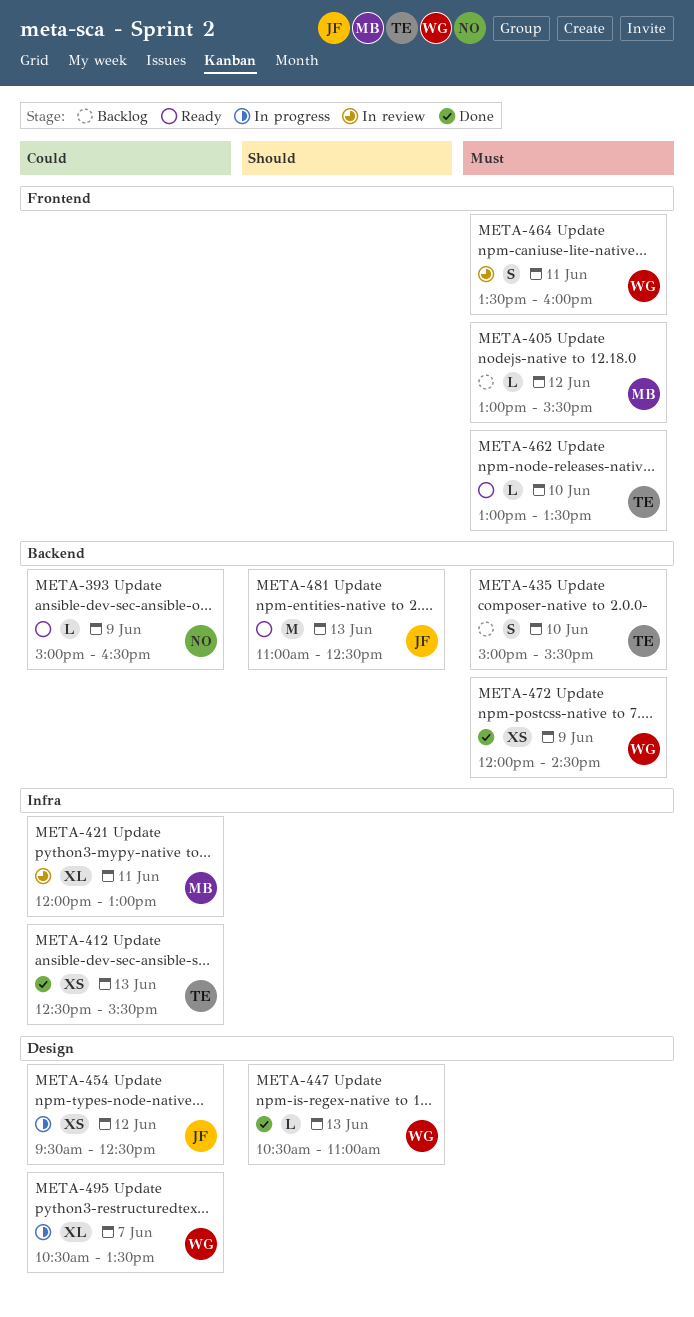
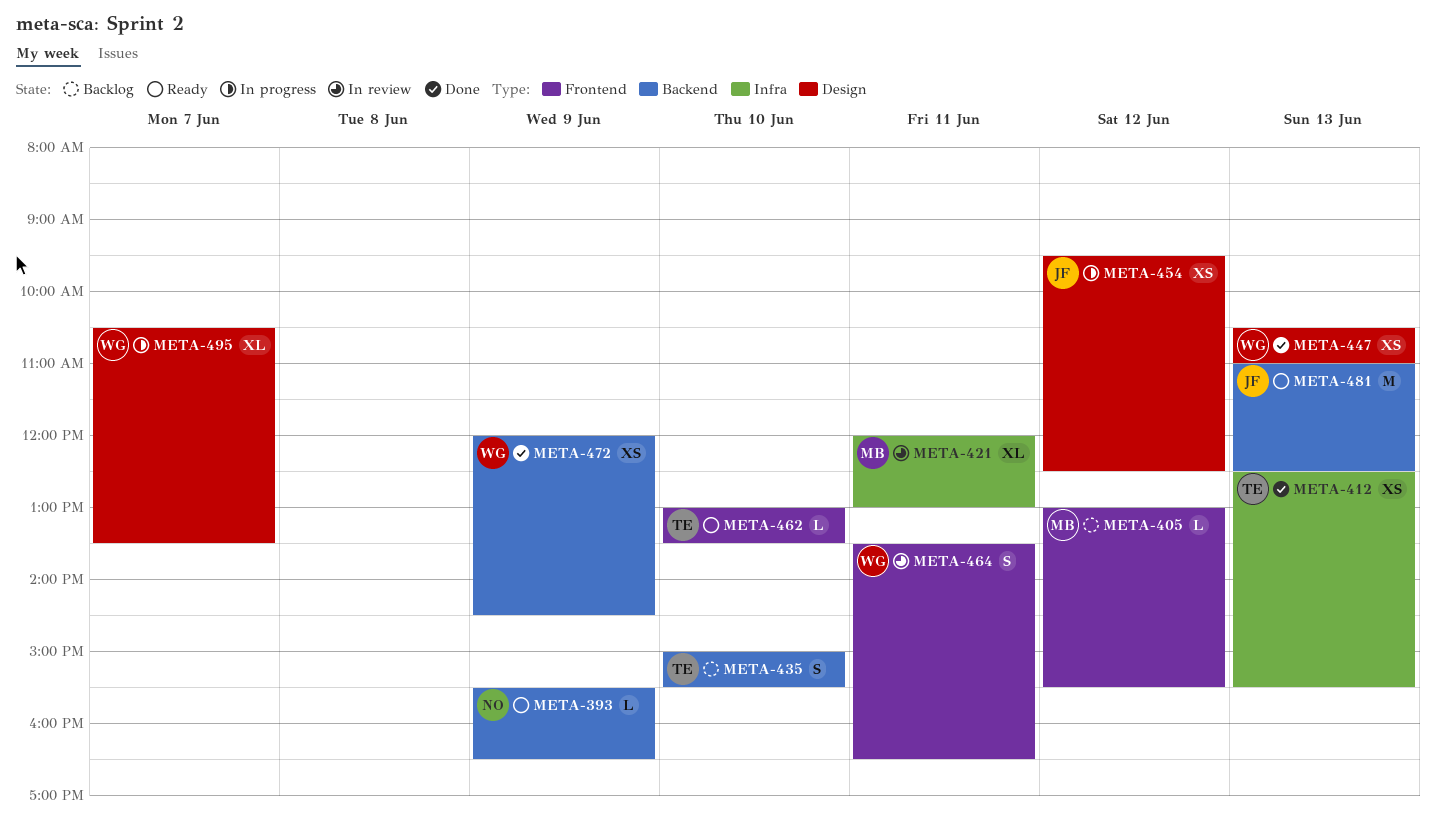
META-393, begins: 15:00 -> 15:30
META-447, estimate: L -> XS
META-464, ends: 16:00 -> 16:30

